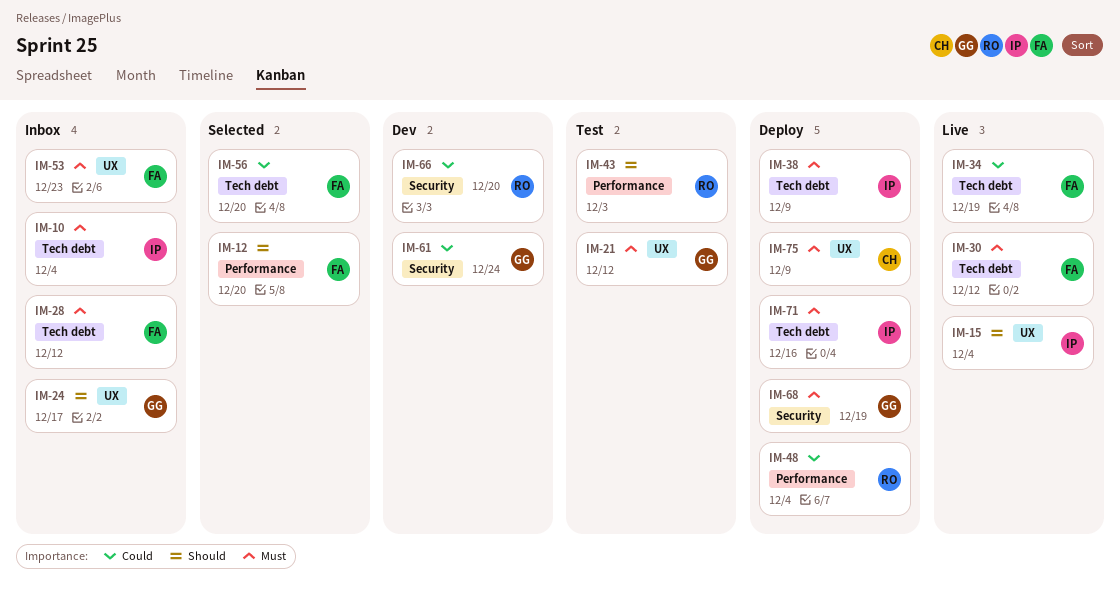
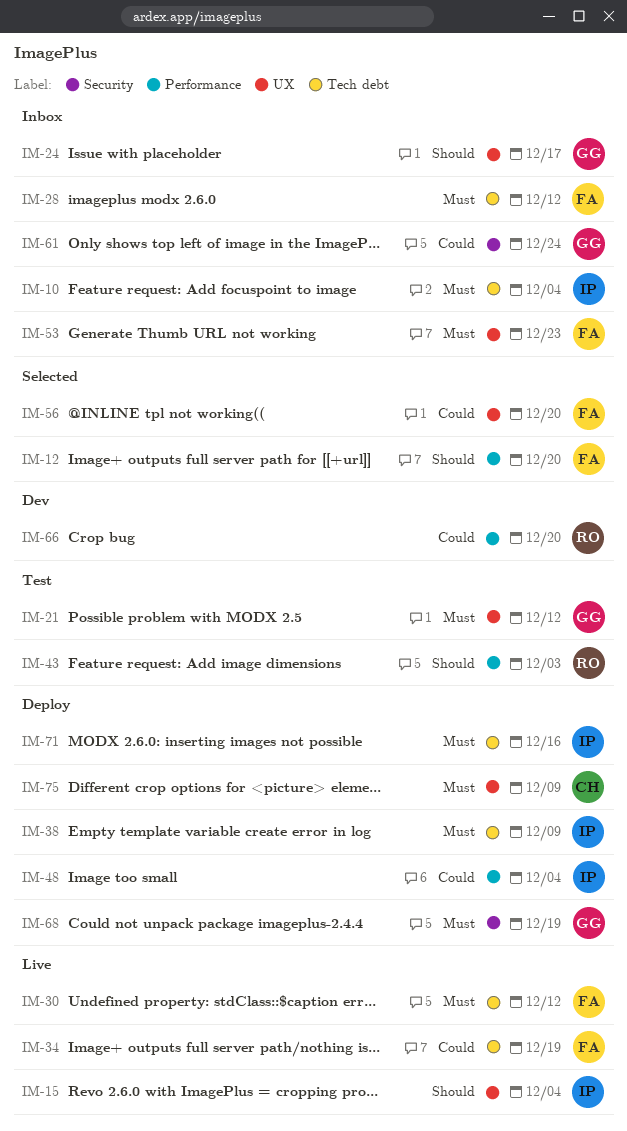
IM-48, owner: RO -> IP
IM-56, label: Tech debt -> UX
IM-61, status: Dev -> Inbox
IM-66, label: Security -> Performance

